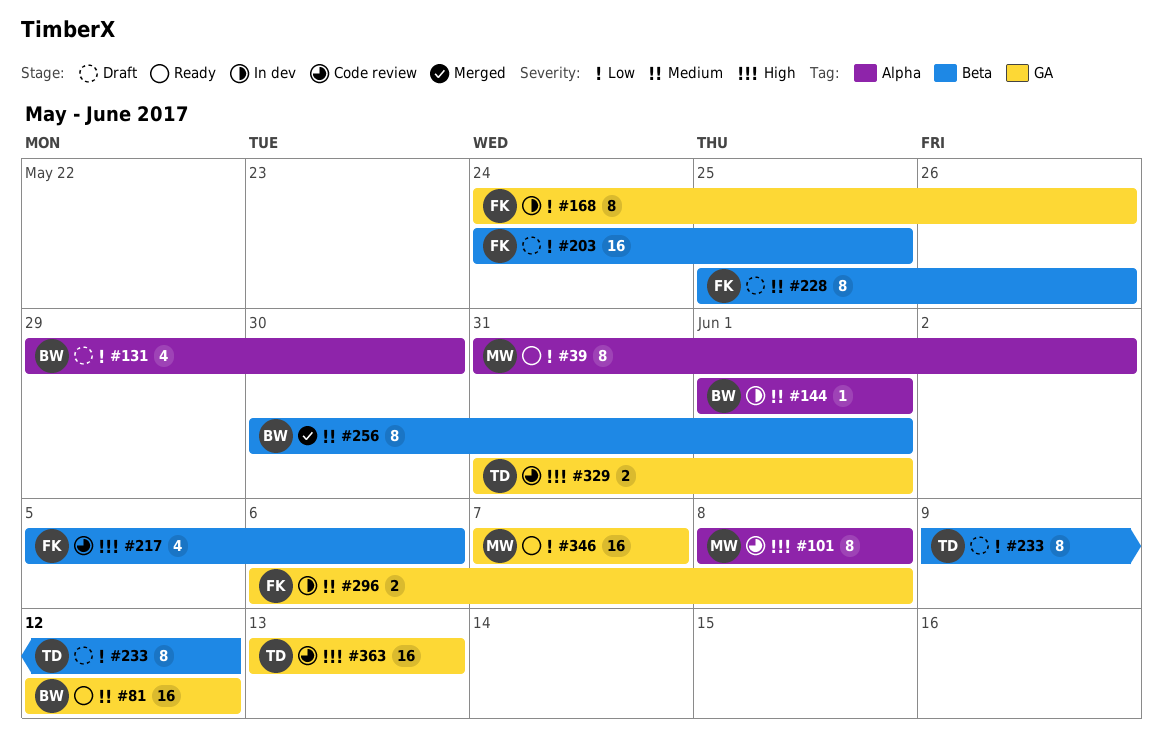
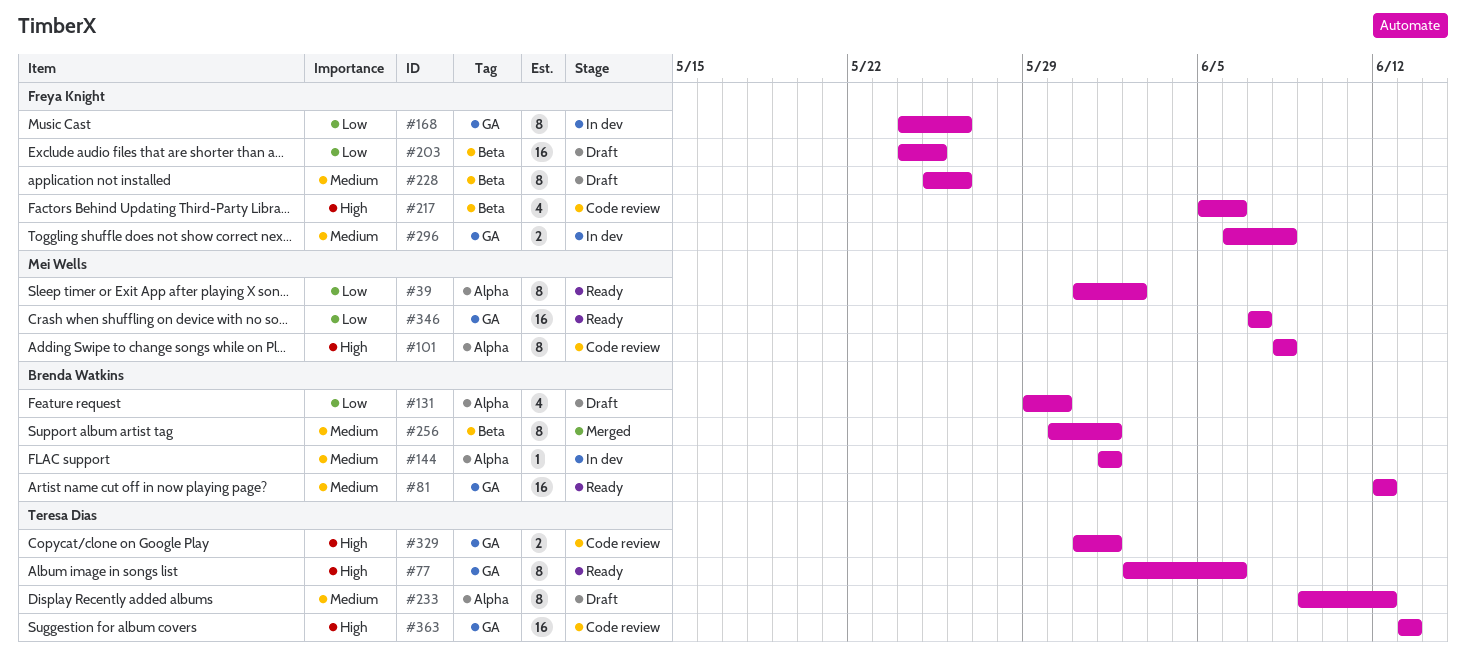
#77: none -> present
#233, priority: Low -> Medium
#233, label: Beta -> Alpha

